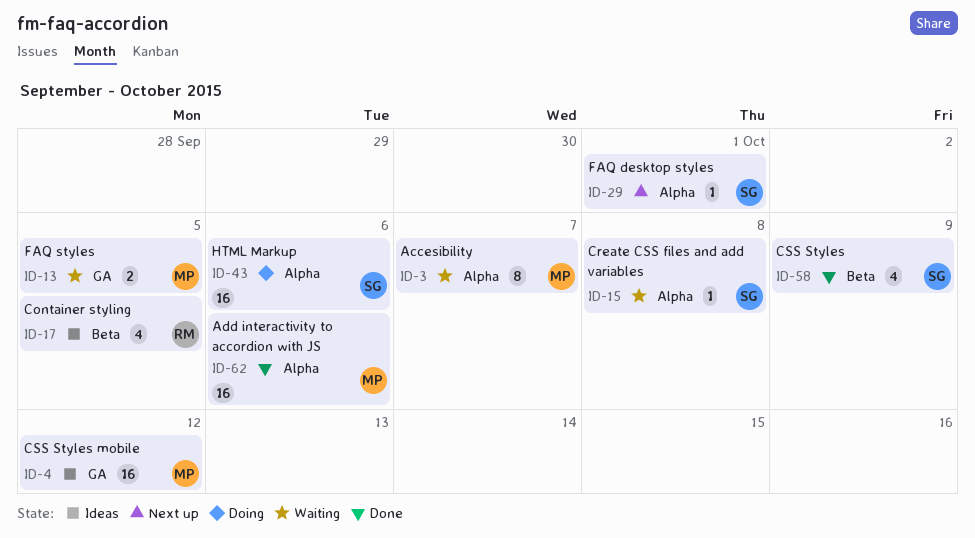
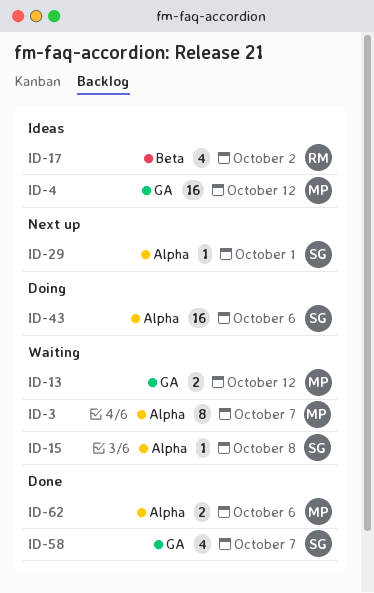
ID-13, due: Oct 5 -> Oct 12
ID-17, due: Oct 5 -> Oct 2
ID-58, label: Beta -> GA
ID-58, due: Oct 9 -> Oct 7
ID-62, estimate: 16 -> 2

